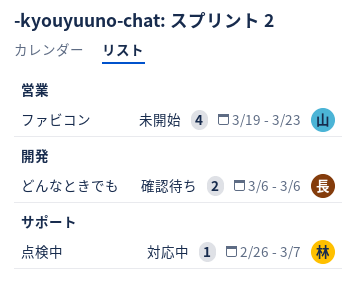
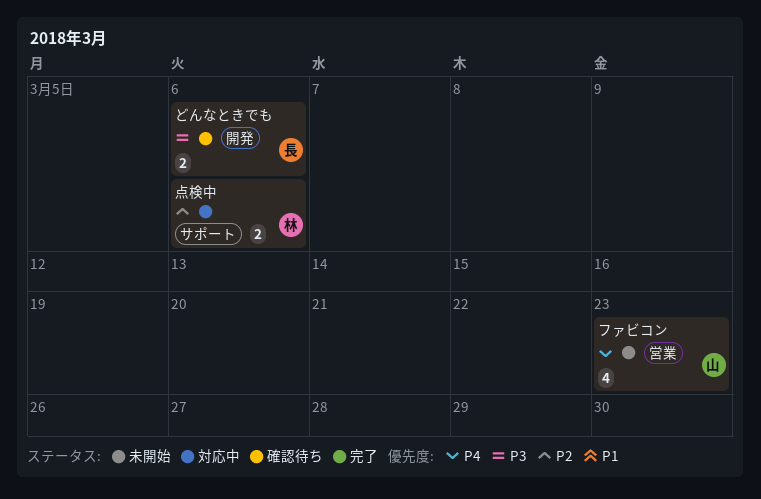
点検中, estimate: 1 -> 2
点検中, due: Mar 7 -> Mar 6

